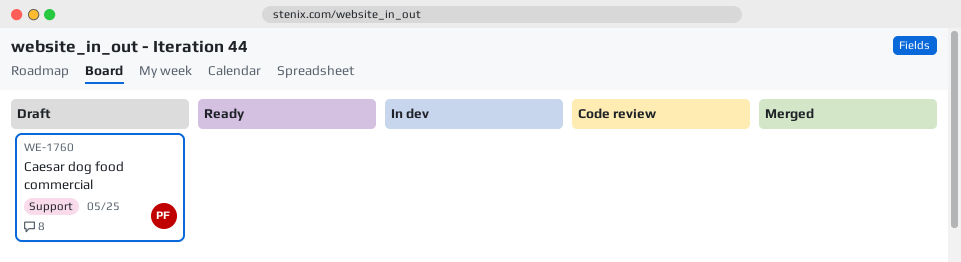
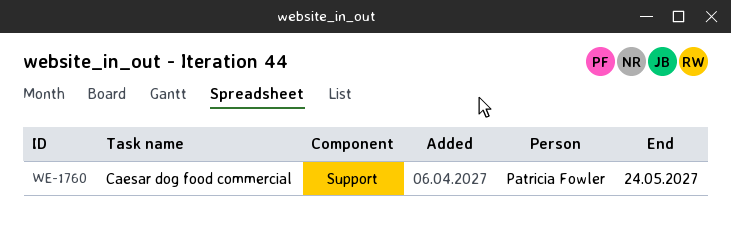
WE-1760, due: May 25 -> May 24

